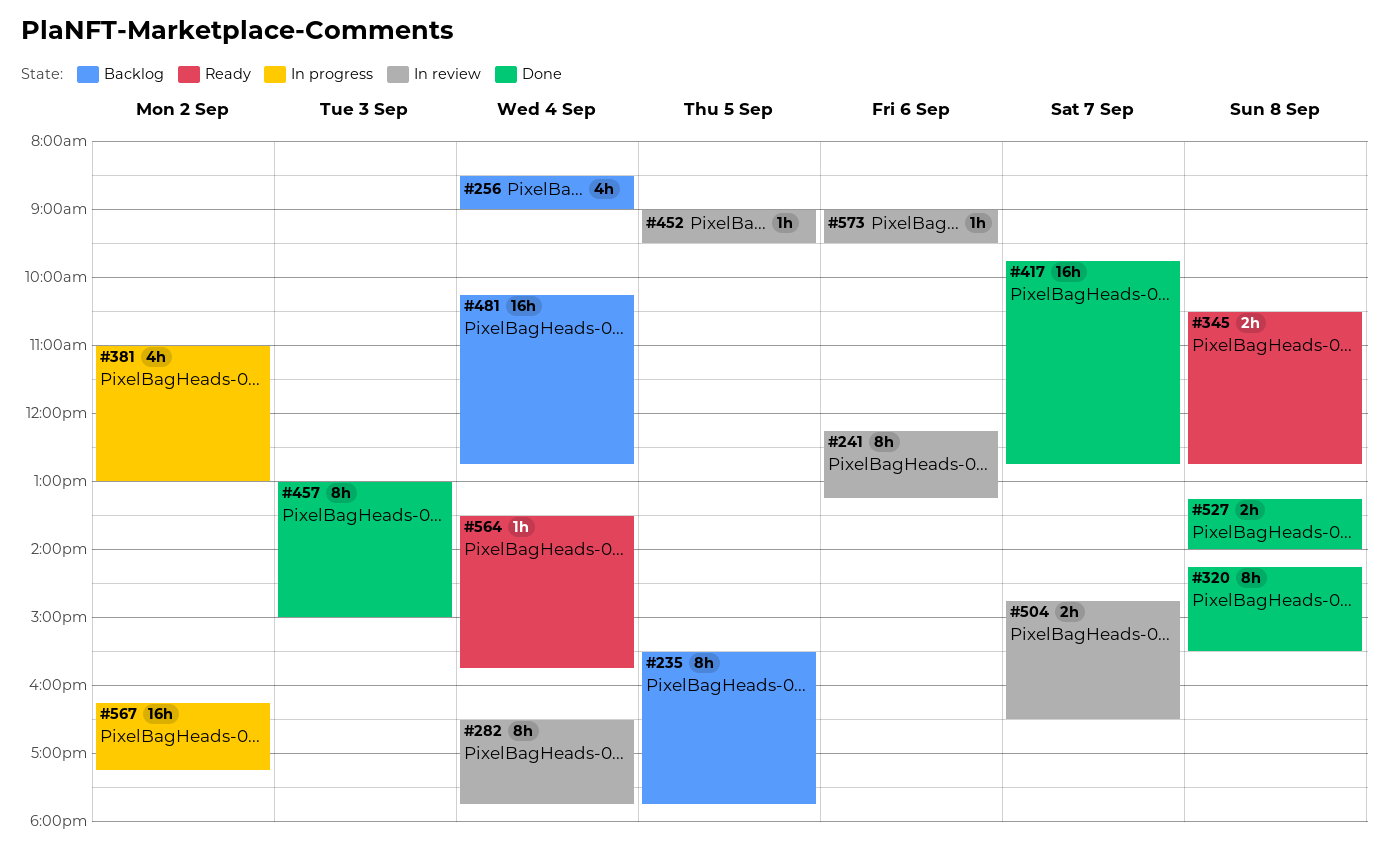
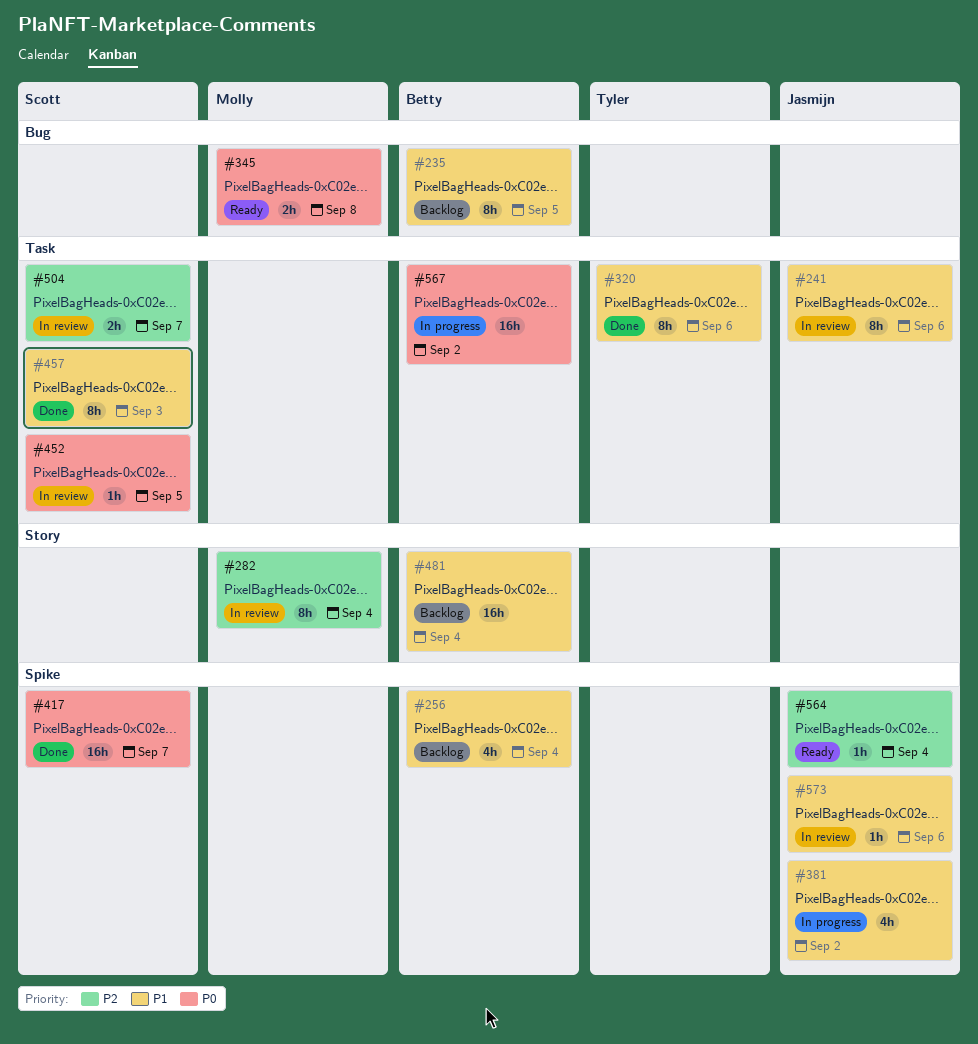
#320, day: Sep 8 -> Sep 6
#527: present -> none

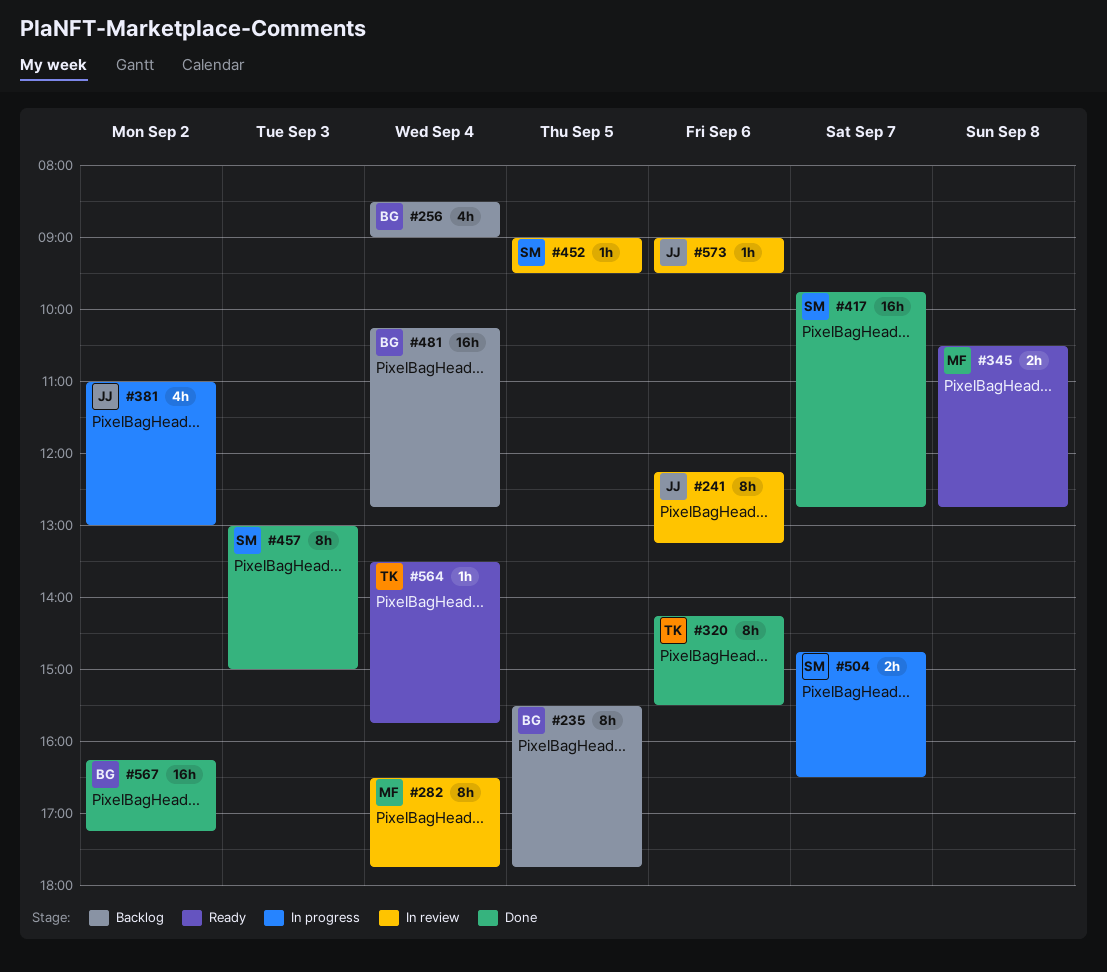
#504, status: In review -> In progress
#564, owner: Jasmijn -> Tyler
#567, status: In progress -> Done

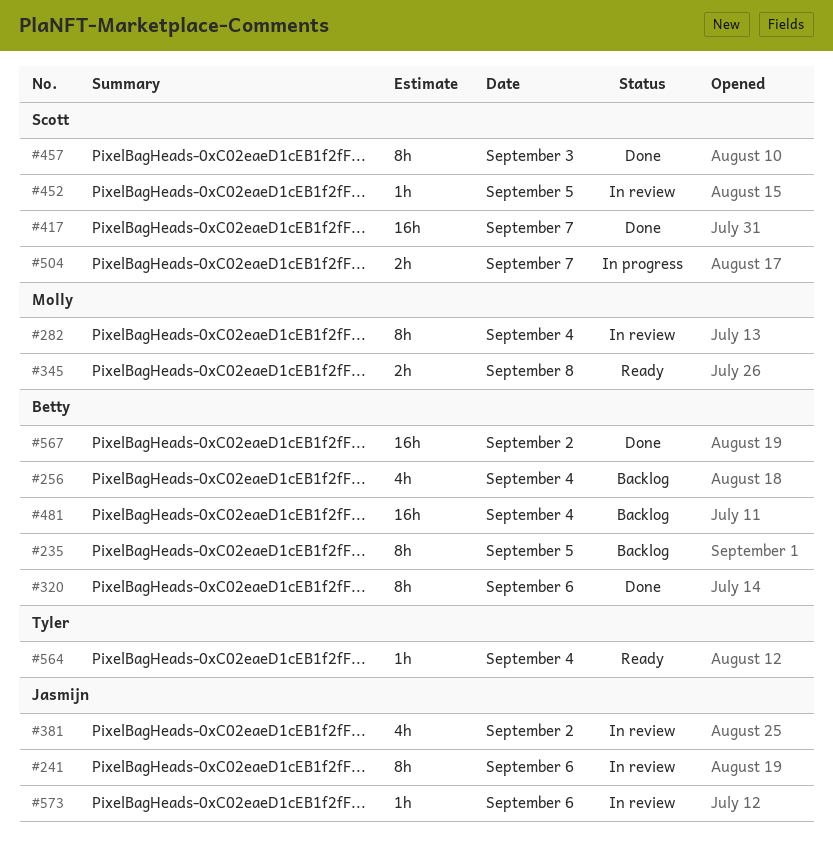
#320, owner: Tyler -> Betty
#381, status: In progress -> In review

